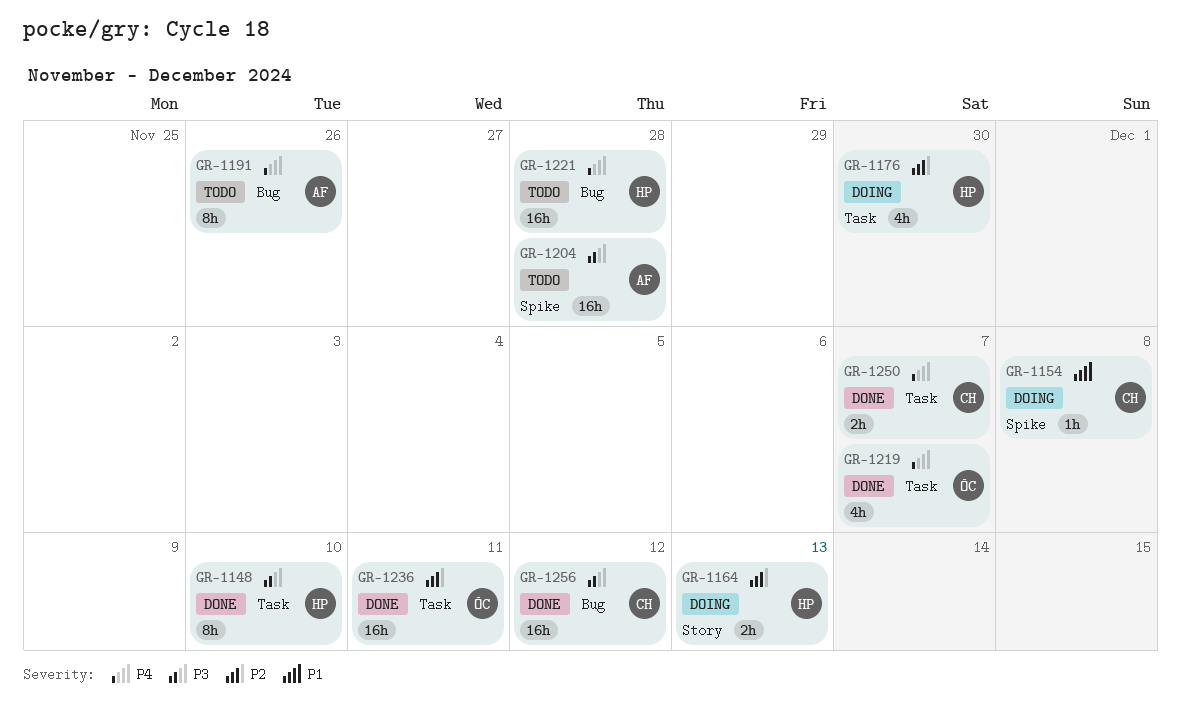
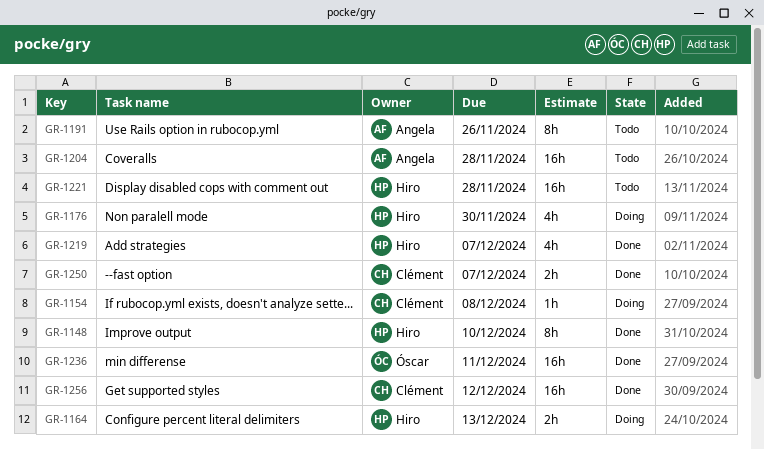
GR-1219, owner: Óscar -> Hiro

